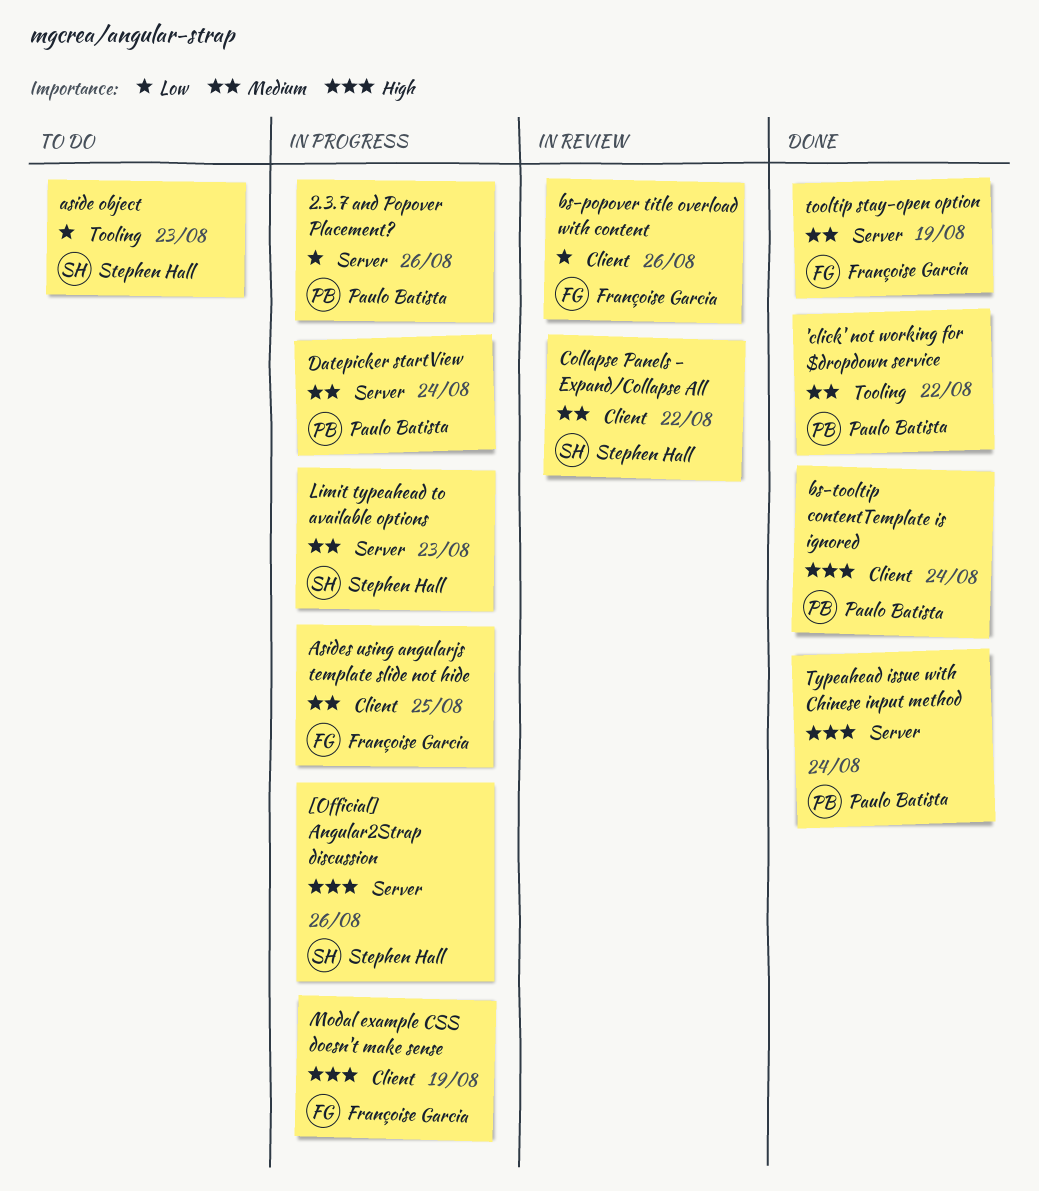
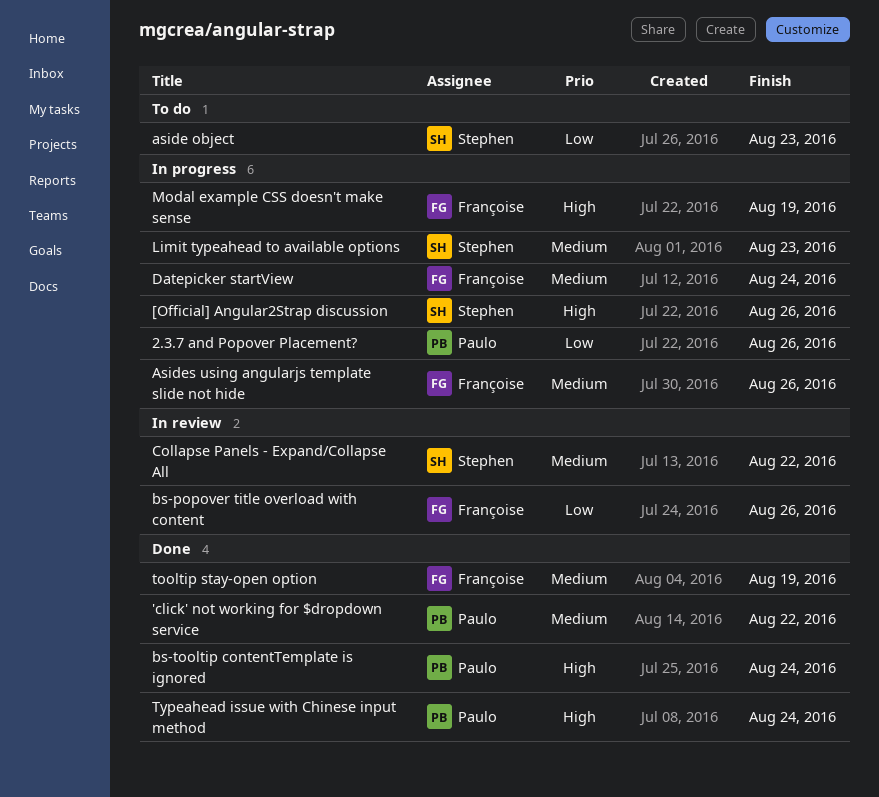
Asides using angularjs template slide not hide, due: Aug 25 -> Aug 26
Datepicker startView, owner: Paulo Batista -> Françoise Garcia

